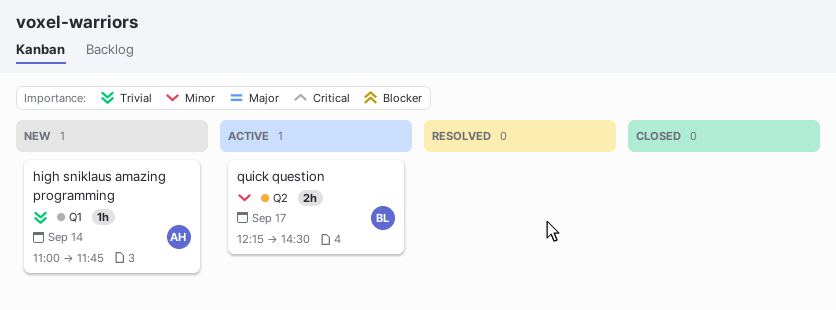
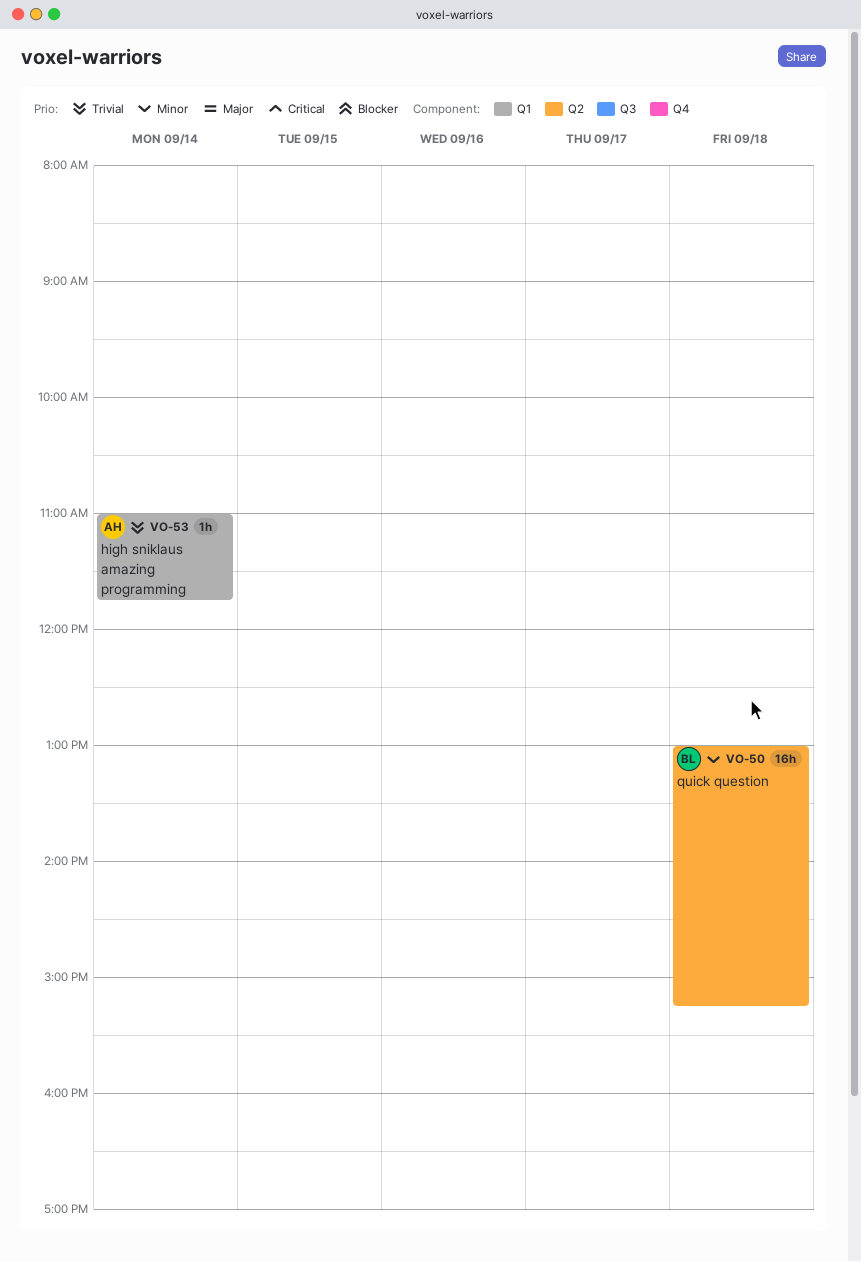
quick question, estimate: 2h -> 16h
quick question, day: Sep 17 -> Sep 18
quick question, begins: 12:15 -> 13:00
quick question, ends: 14:30 -> 15:15

